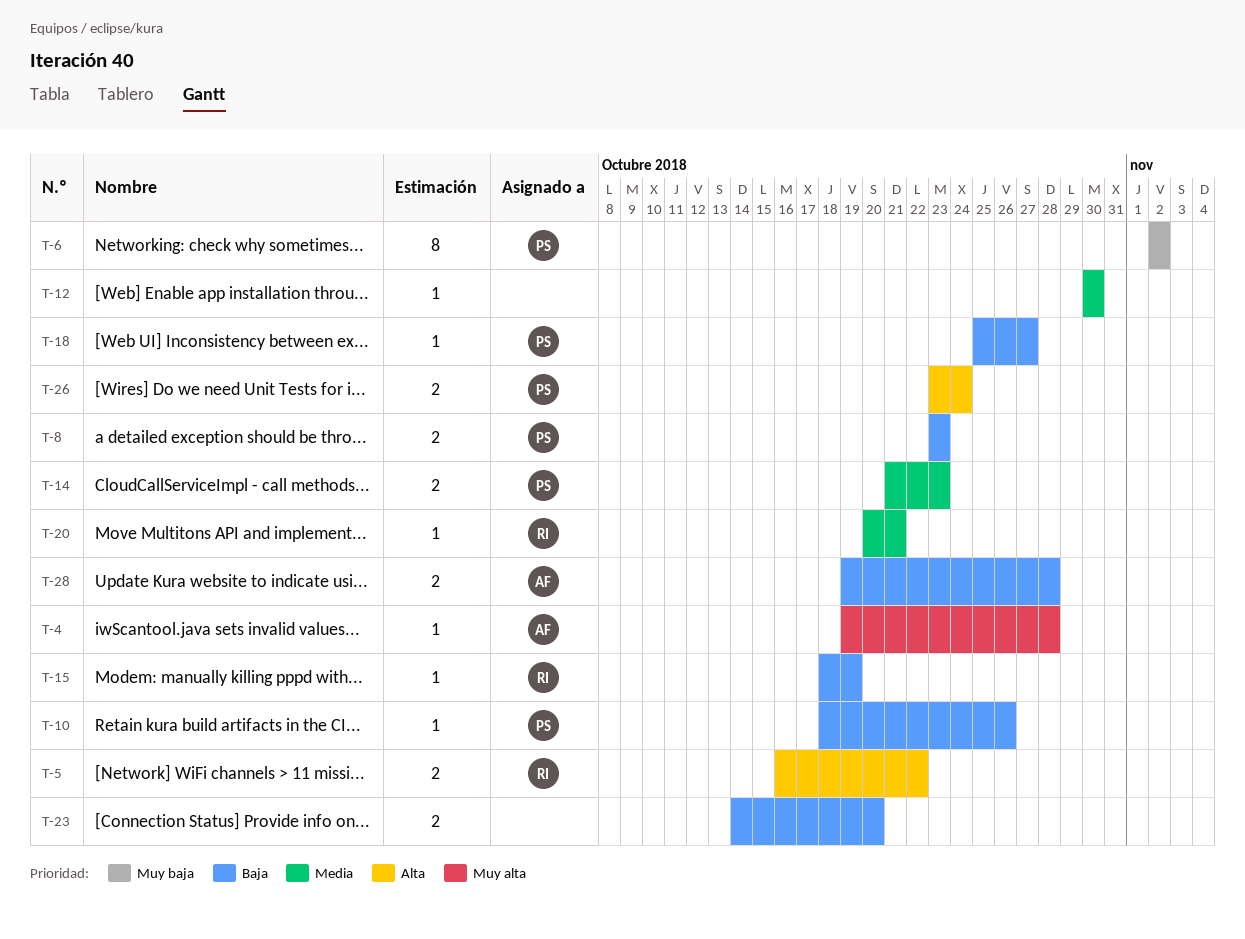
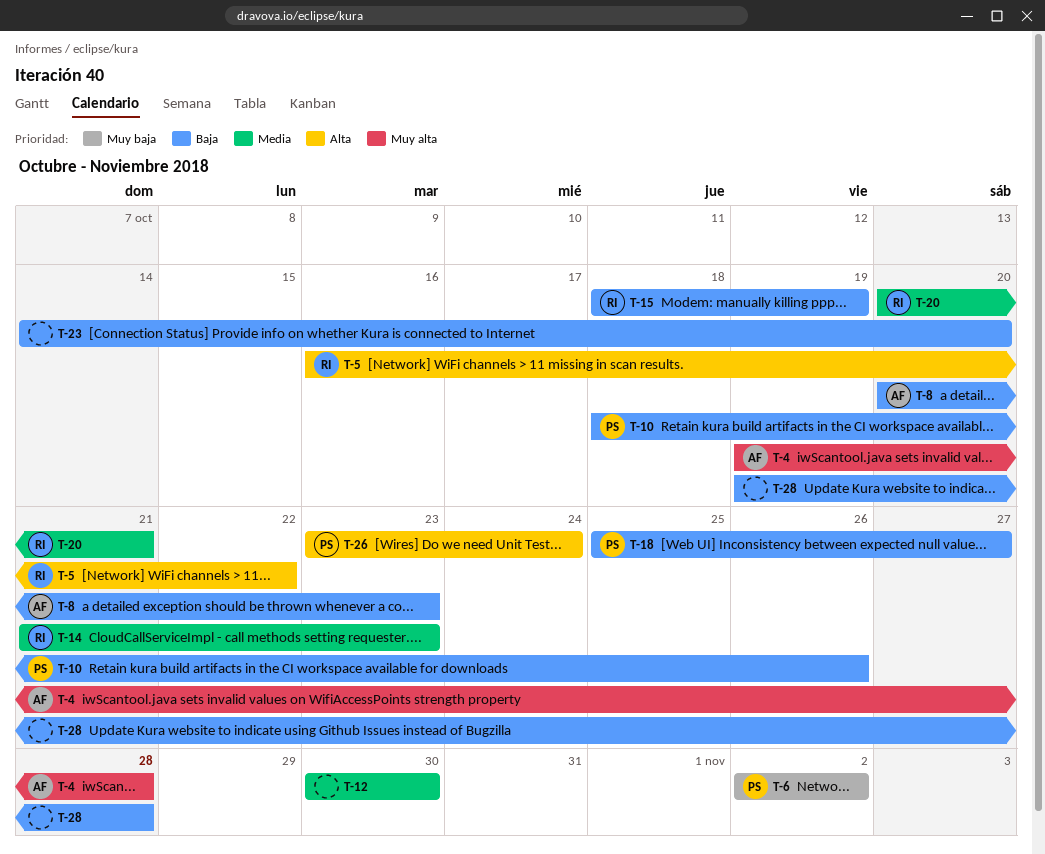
T-8, owner: PS -> AF
T-8, start: Oct 23 -> Oct 20
T-14, owner: PS -> RI
T-28, owner: AF -> none

